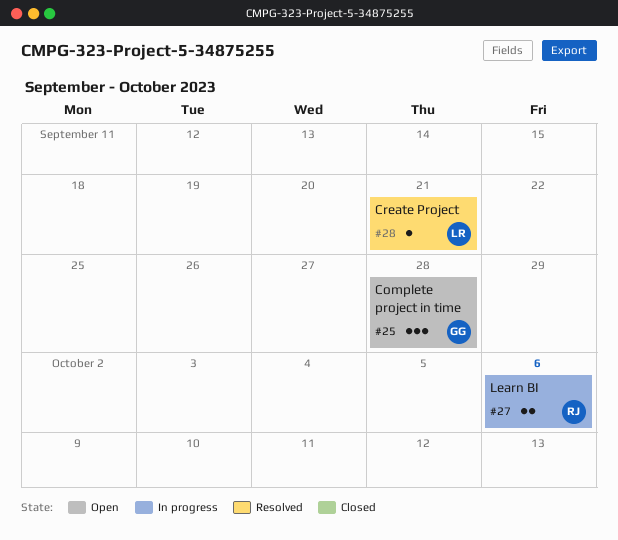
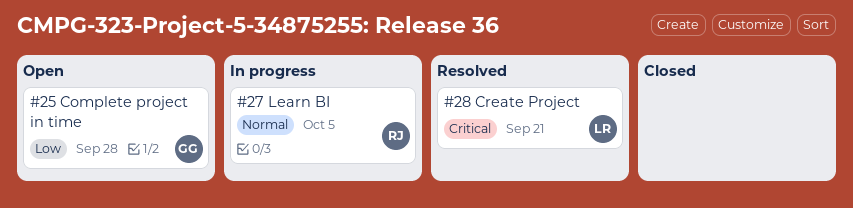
#27, due: Oct 6 -> Oct 5

